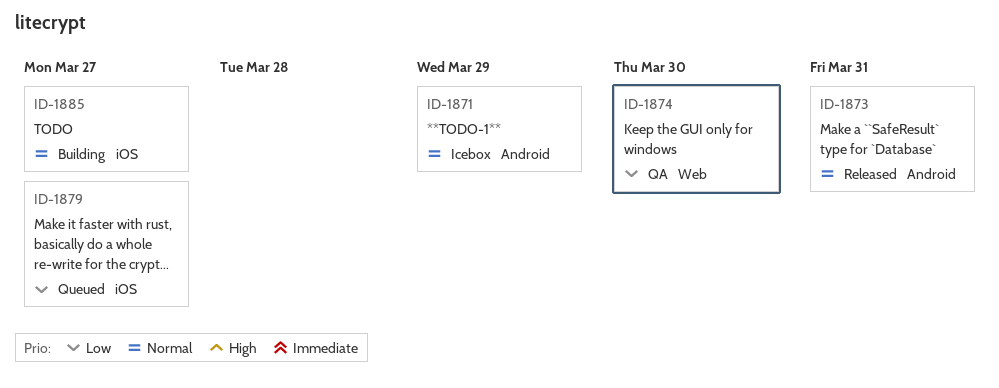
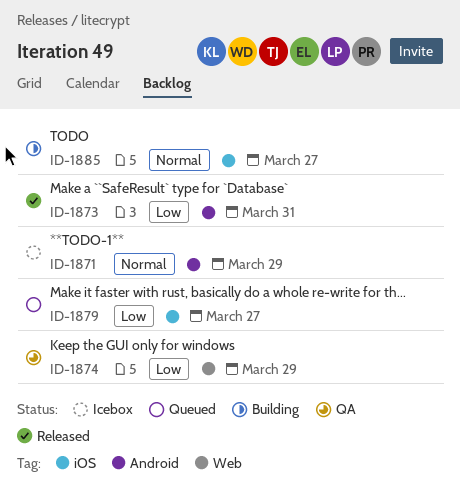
ID-1873, priority: Normal -> Low
ID-1874, due: Mar 30 -> Mar 29

